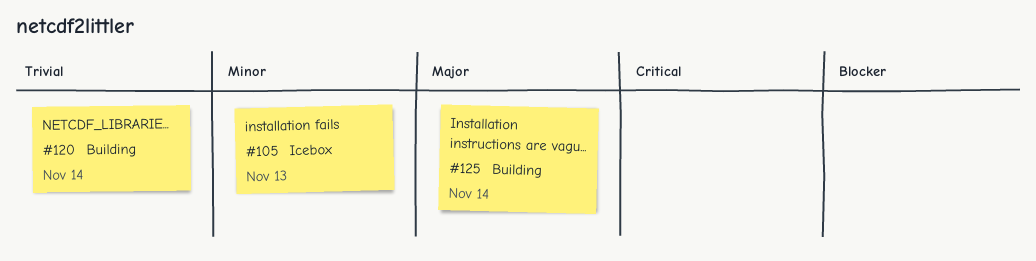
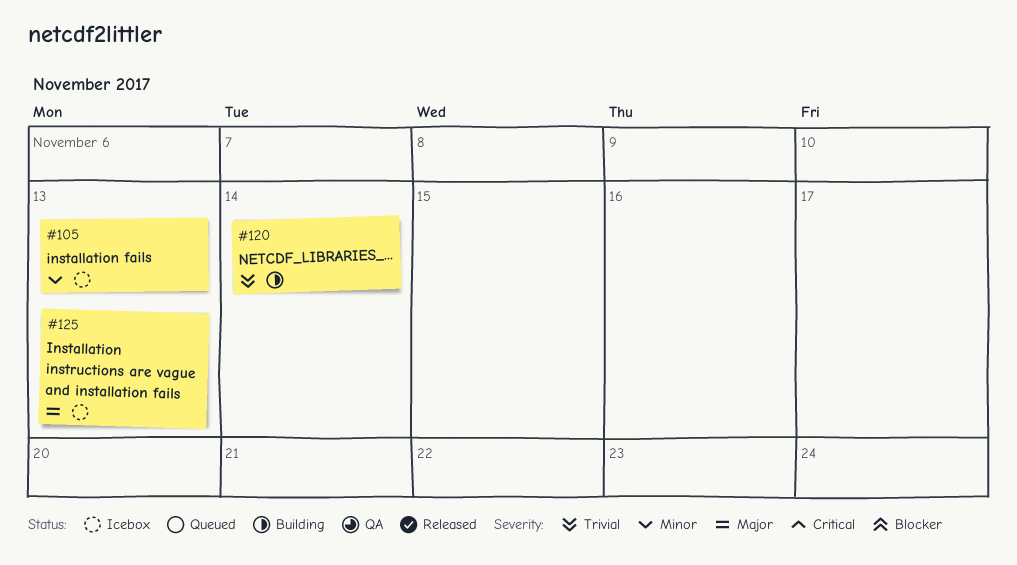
#125, status: Building -> Icebox
#125, due: Nov 14 -> Nov 13

